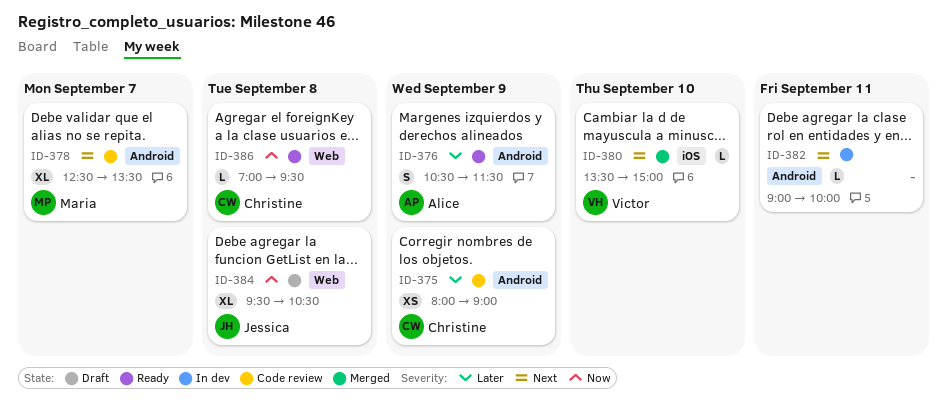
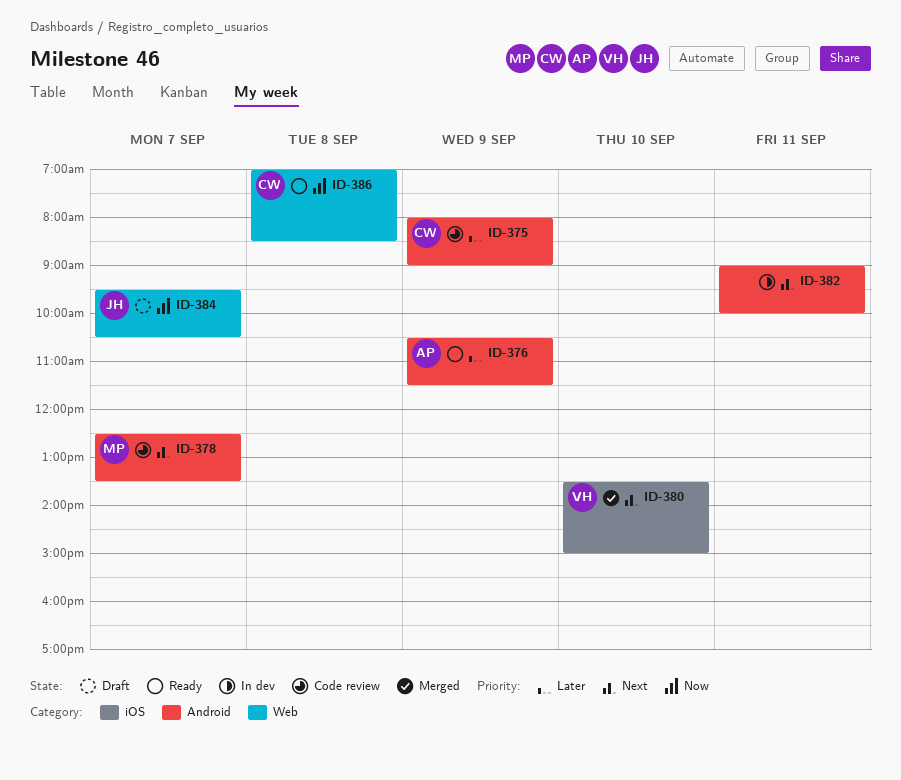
ID-384, day: Sep 8 -> Sep 7
ID-386, ends: 09:30 -> 08:30

